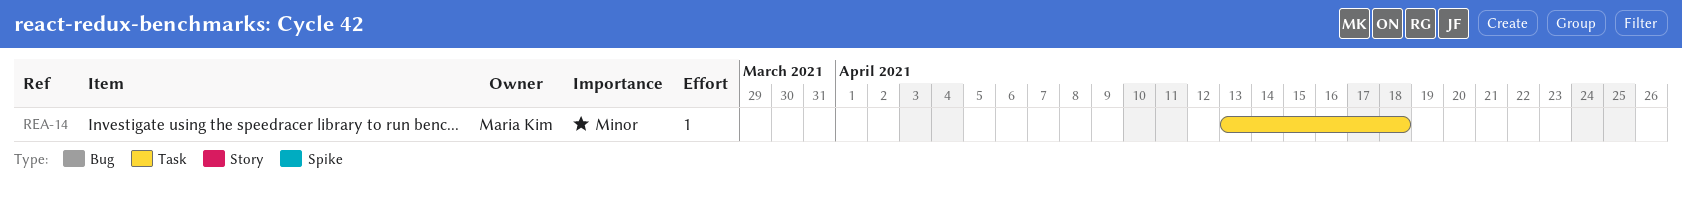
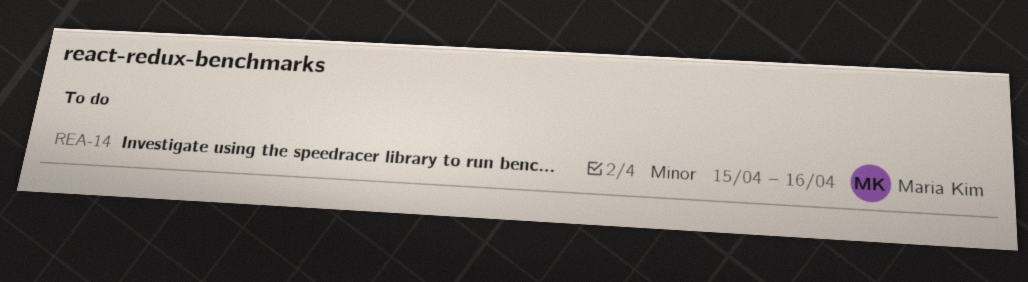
REA-14, start: Apr 13 -> Apr 15
REA-14, due: Apr 18 -> Apr 16

